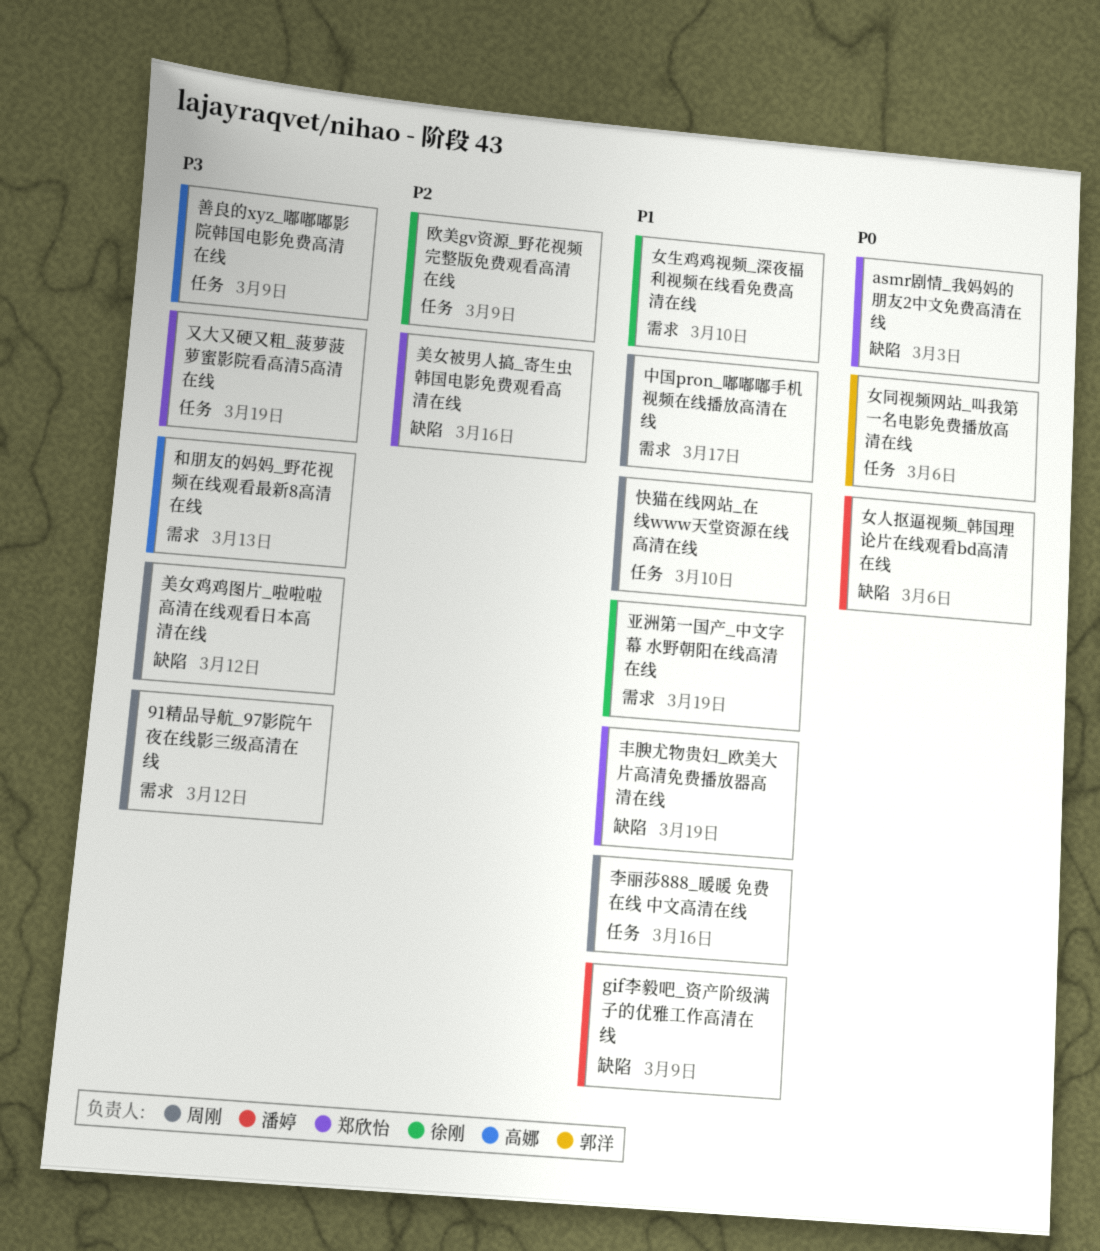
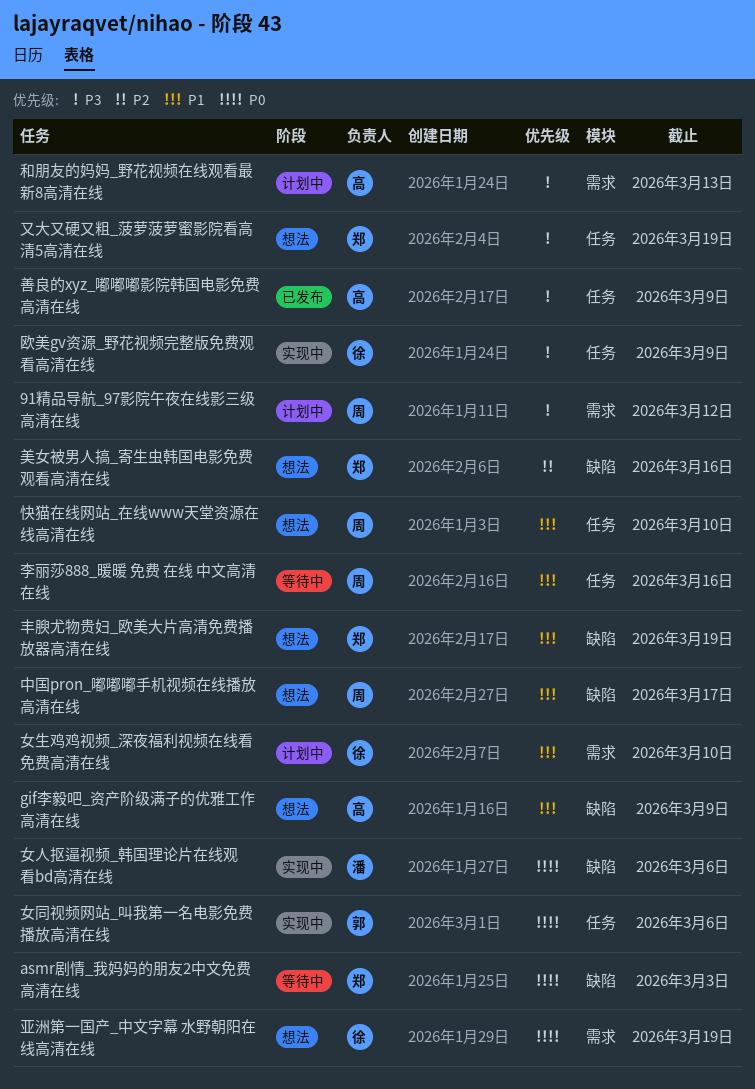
gif李毅吧_资产阶级满子的优雅工作高清在线, owner: 潘婷 -> 高娜
中国pron_嘟嘟嘟手机视频在线播放高清在线, label: 需求 -> 缺陷
亚洲第一国产_中文字幕 水野朝阳在线高清在线, priority: P1 -> P0
欧美gv资源_野花视频完整版免费观看高清在线, priority: P2 -> P3
美女鸡鸡图片_啦啦啦高清在线观看日本高清在线: present -> none

